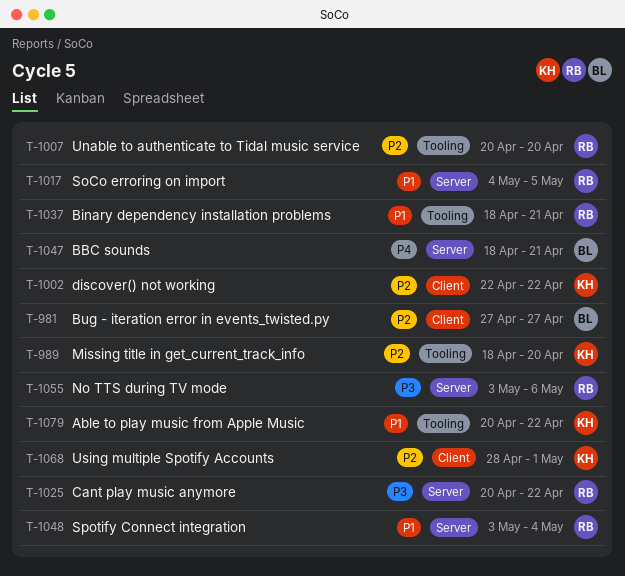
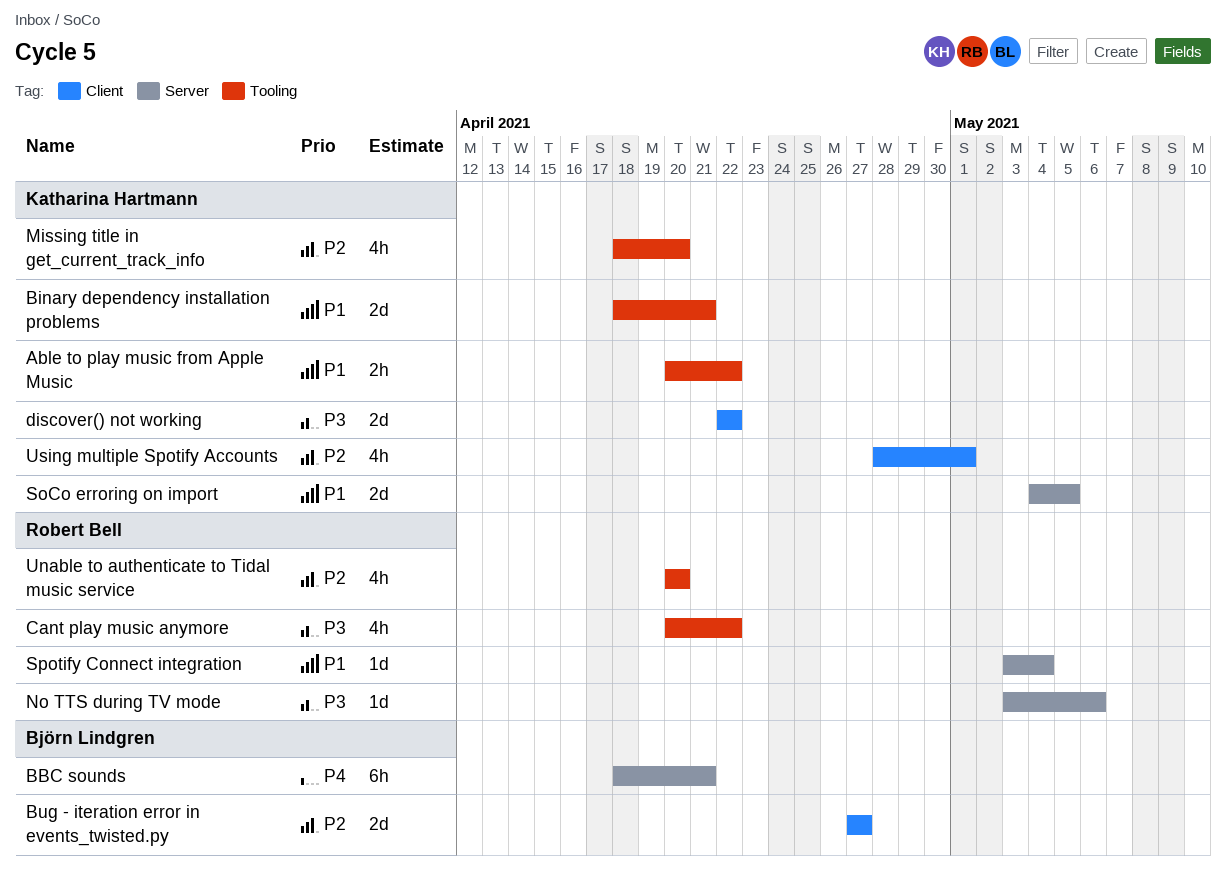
Binary dependency installation problems, owner: Robert Bell -> Katharina Hartmann
Cant play music anymore, label: Server -> Tooling
discover() not working, priority: P2 -> P3
SoCo erroring on import, owner: Robert Bell -> Katharina Hartmann

